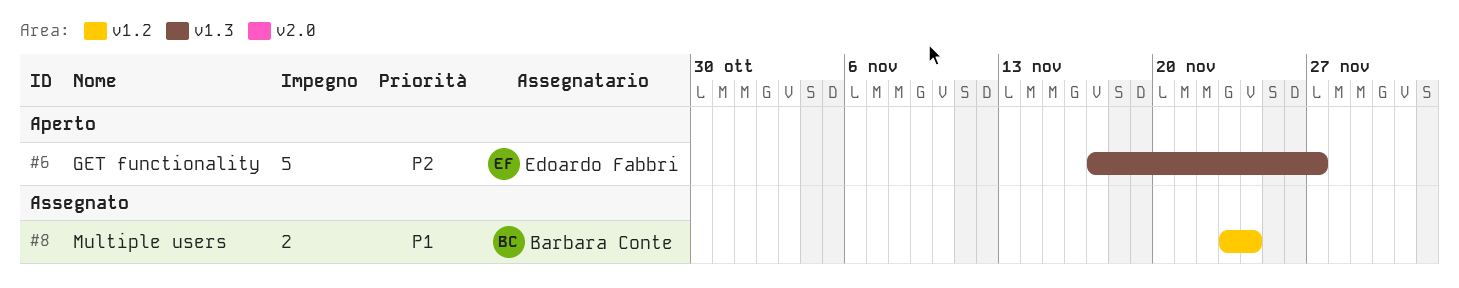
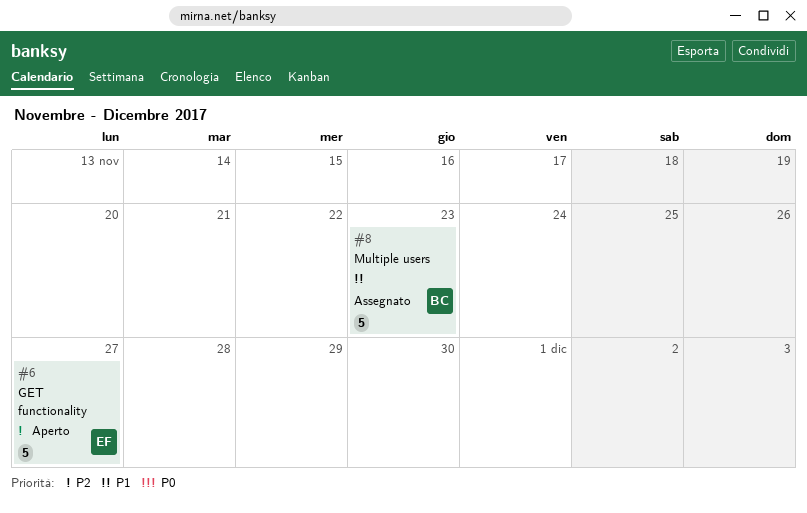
#8, estimate: 2 -> 5
#8, due: Nov 24 -> Nov 23

